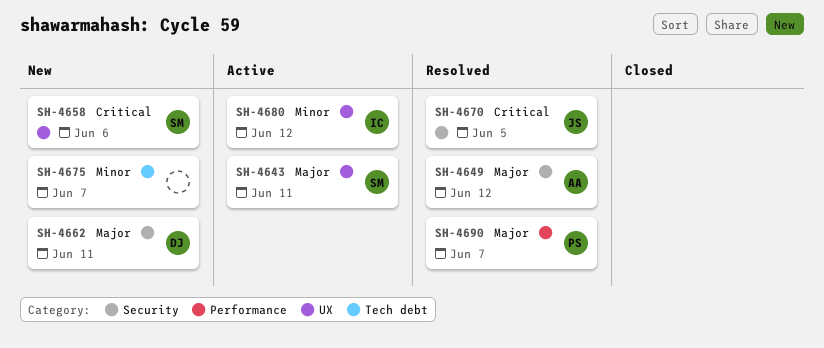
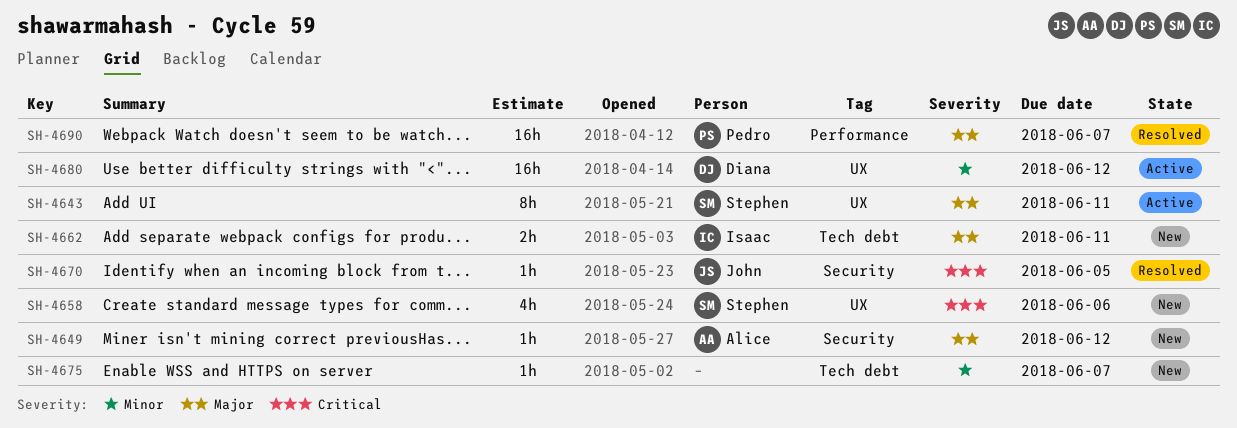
SH-4649, status: Resolved -> New
SH-4662, owner: Diana -> Isaac
SH-4662, label: Security -> Tech debt
SH-4680, owner: Isaac -> Diana

